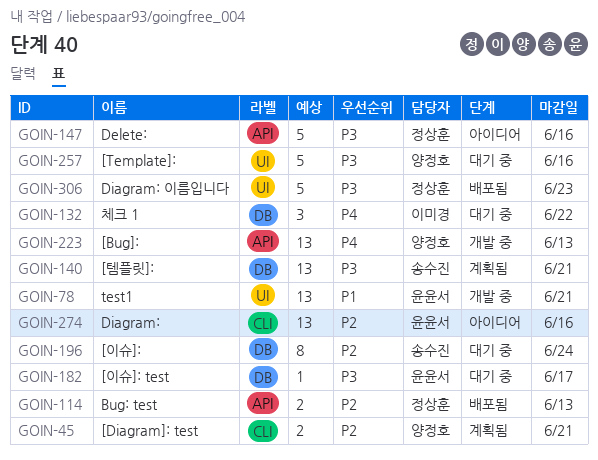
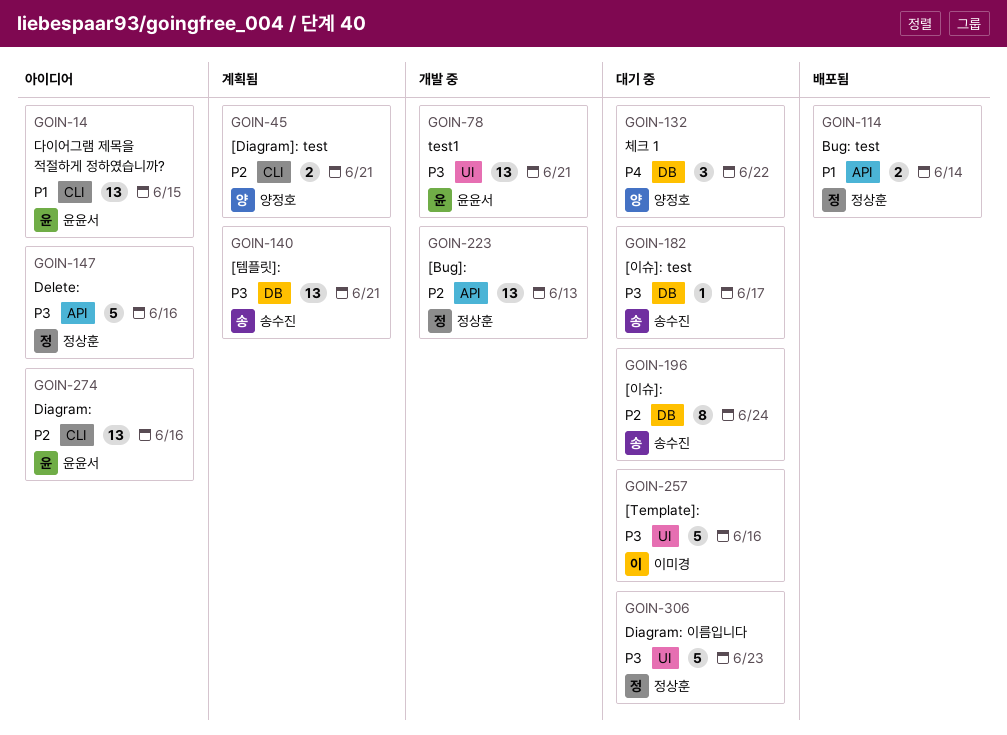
GOIN-14: none -> present
GOIN-78, priority: P1 -> P3
GOIN-114, priority: P2 -> P1
GOIN-114, due: Jun 13 -> Jun 14
GOIN-132, owner: 이미경 -> 양정호
GOIN-182, owner: 윤윤서 -> 송수진
GOIN-223, owner: 양정호 -> 정상훈
GOIN-223, priority: P4 -> P2
GOIN-257, owner: 양정호 -> 이미경
GOIN-306, status: 배포됨 -> 대기 중

